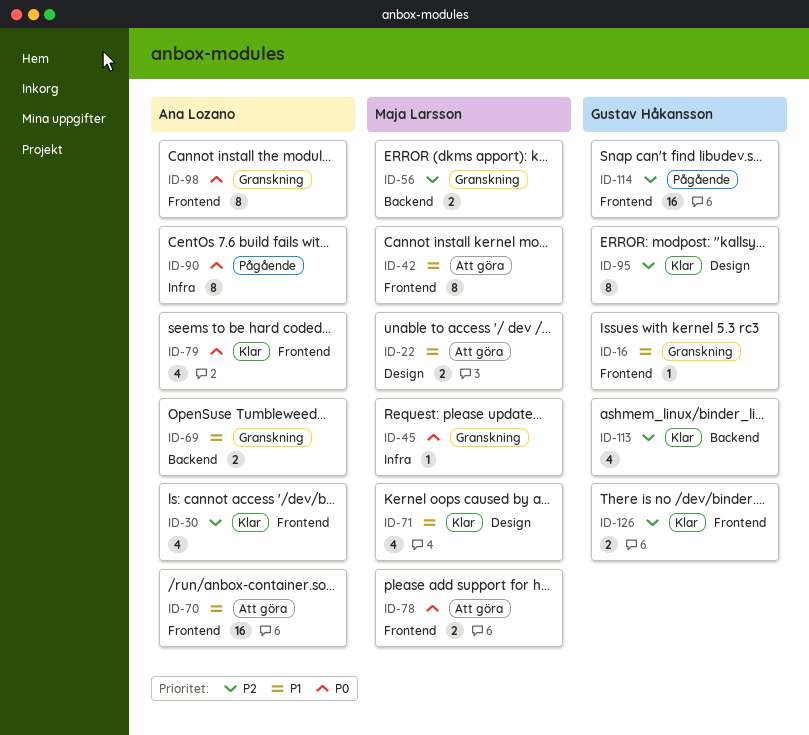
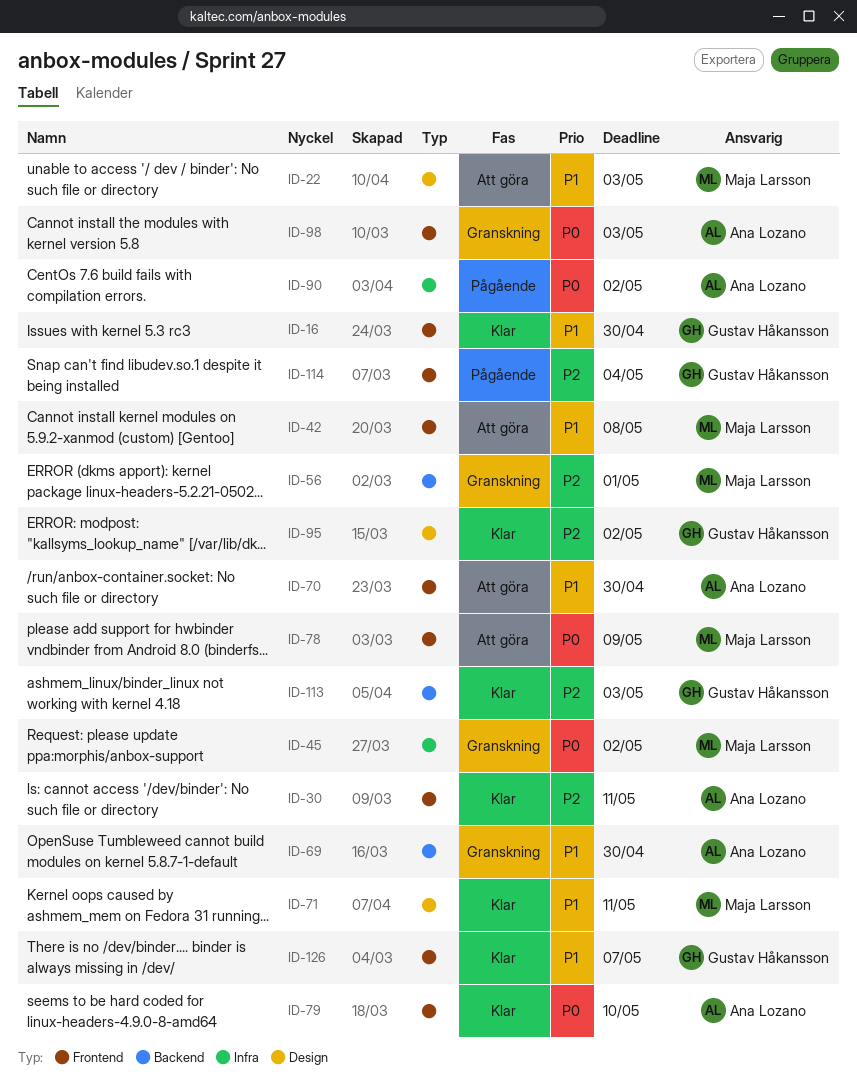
ID-16, status: Granskning -> Klar
ID-126, priority: P2 -> P1

